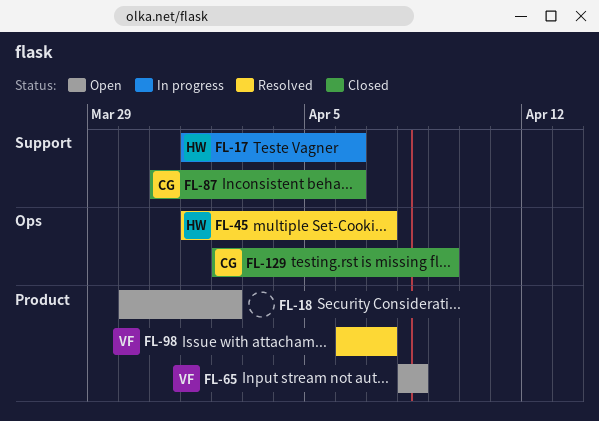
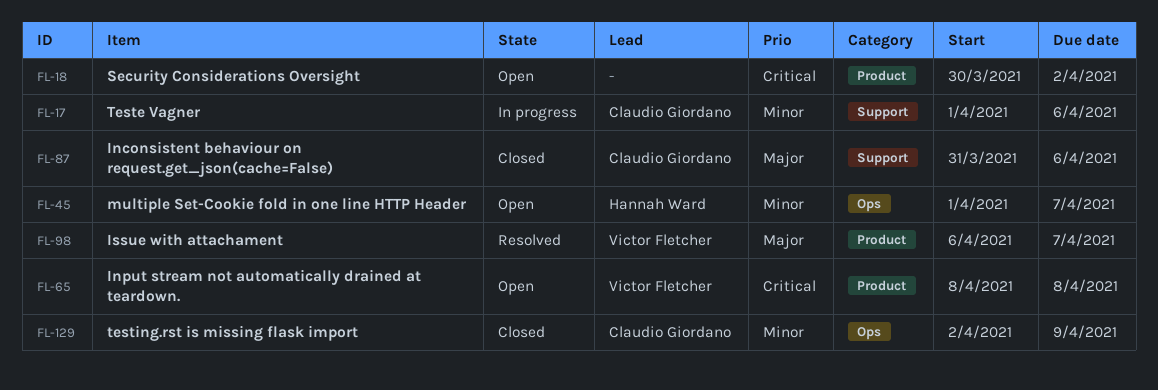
FL-17, owner: Hannah Ward -> Claudio Giordano
FL-45, status: Resolved -> Open

